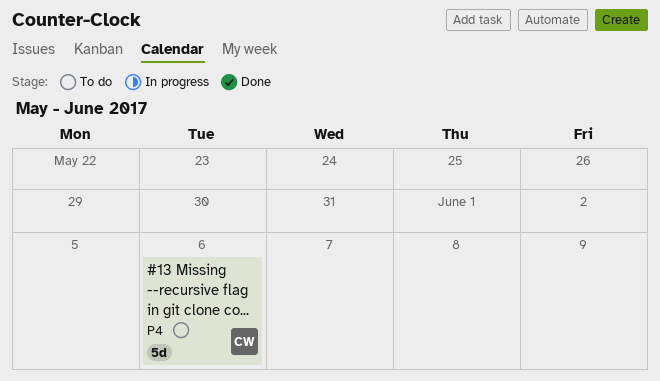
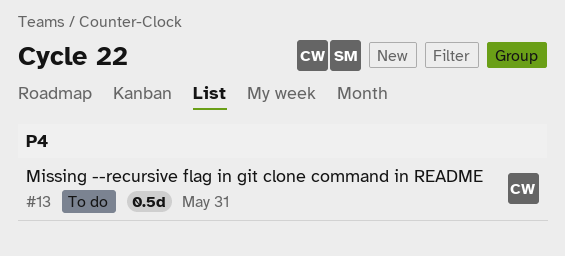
#13, estimate: 5d -> 0.5d
#13, due: Jun 6 -> May 31

